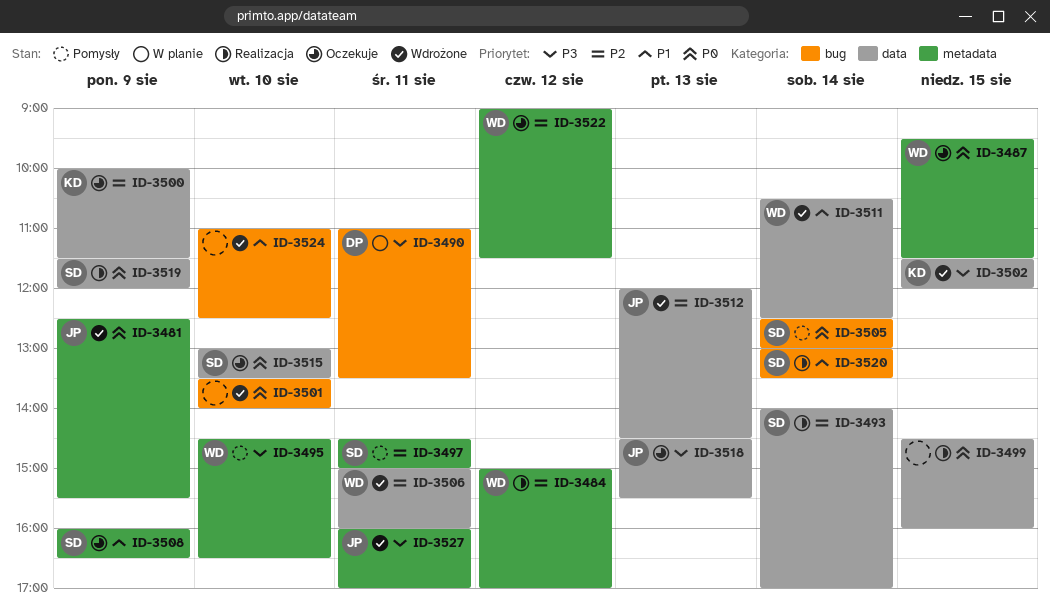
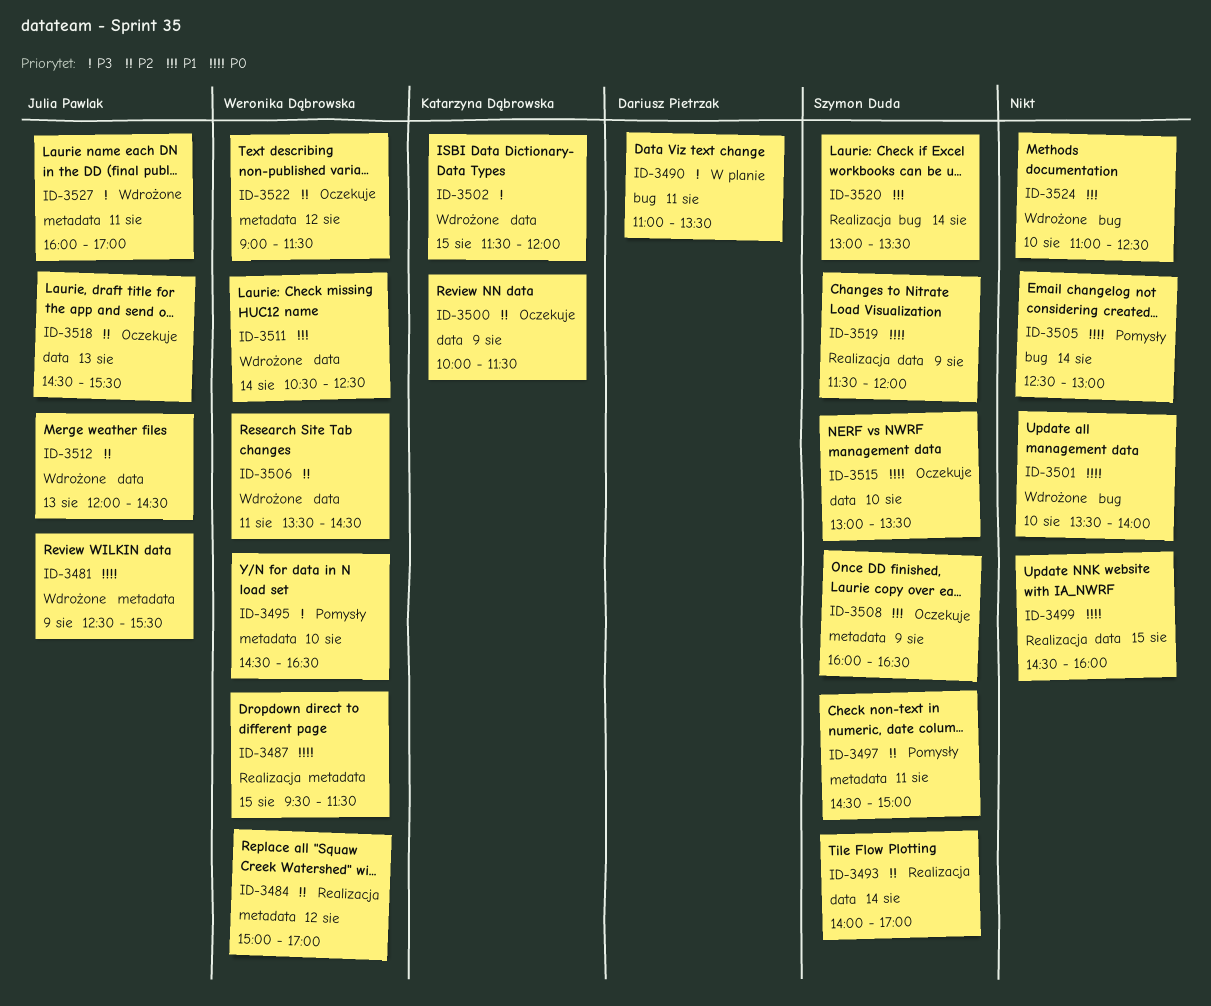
ID-3487, status: Oczekuje -> Realizacja
ID-3505, owner: Szymon Duda -> none
ID-3506, begins: 15:00 -> 13:30
ID-3506, ends: 16:00 -> 14:30
ID-3518, priority: P3 -> P2

